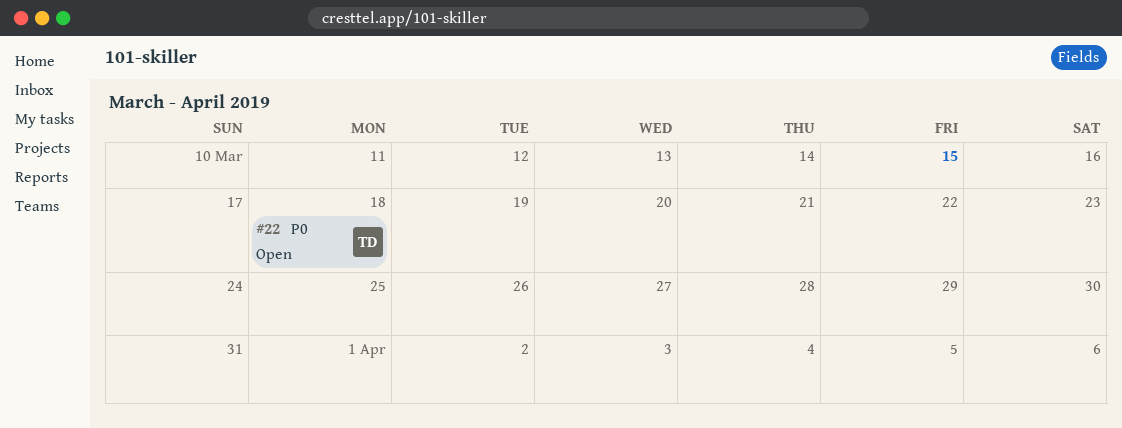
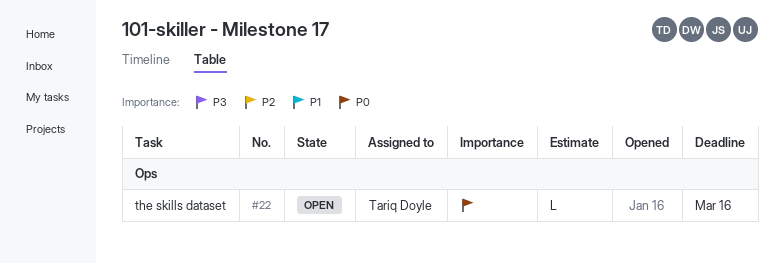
#22, due: Mar 18 -> Mar 16

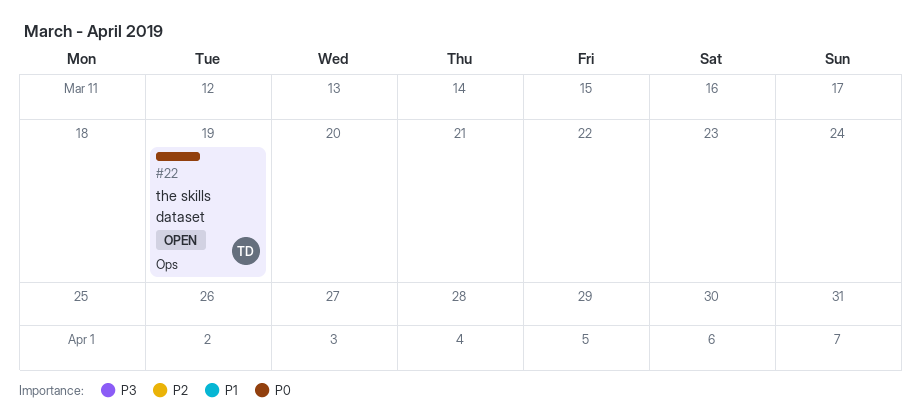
#22, due: Mar 16 -> Mar 19

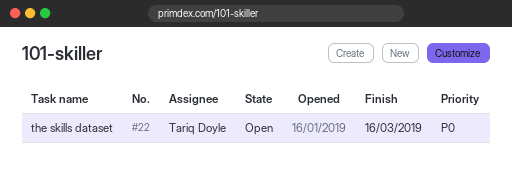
#22, due: Mar 19 -> Mar 16

